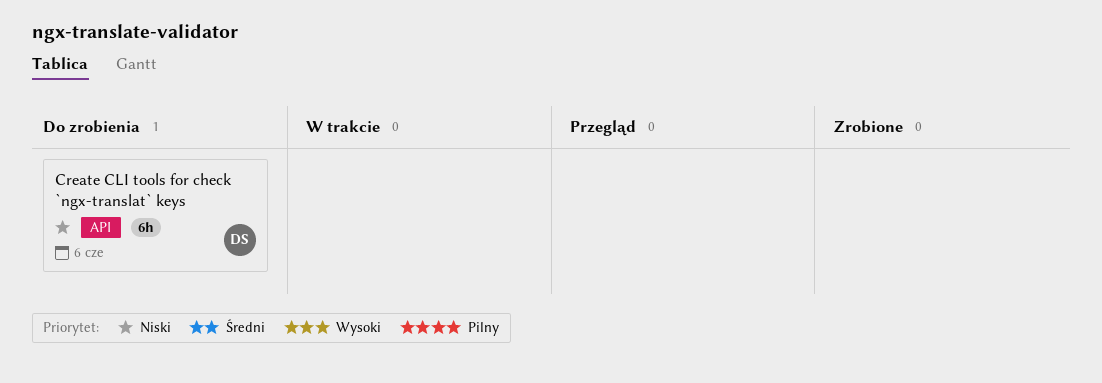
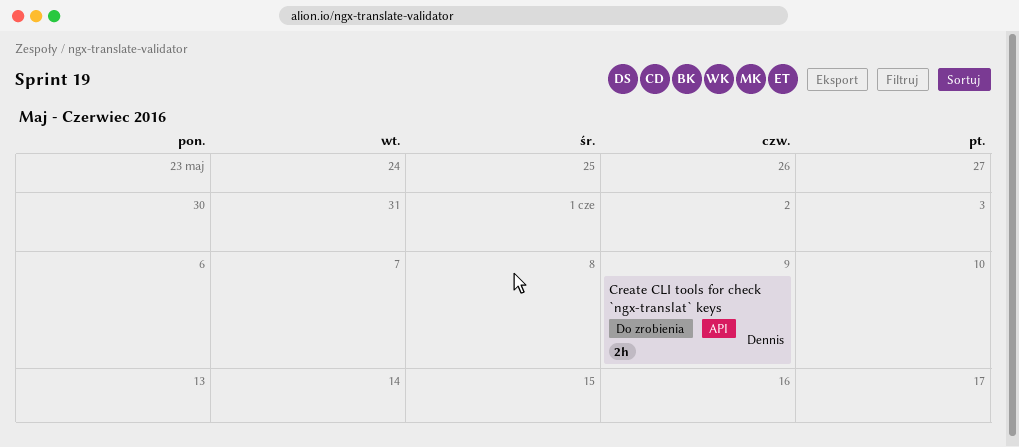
Create CLI tools for check `ngx-translat` keys, estimate: 6h -> 2h
Create CLI tools for check `ngx-translat` keys, due: Jun 6 -> Jun 9

